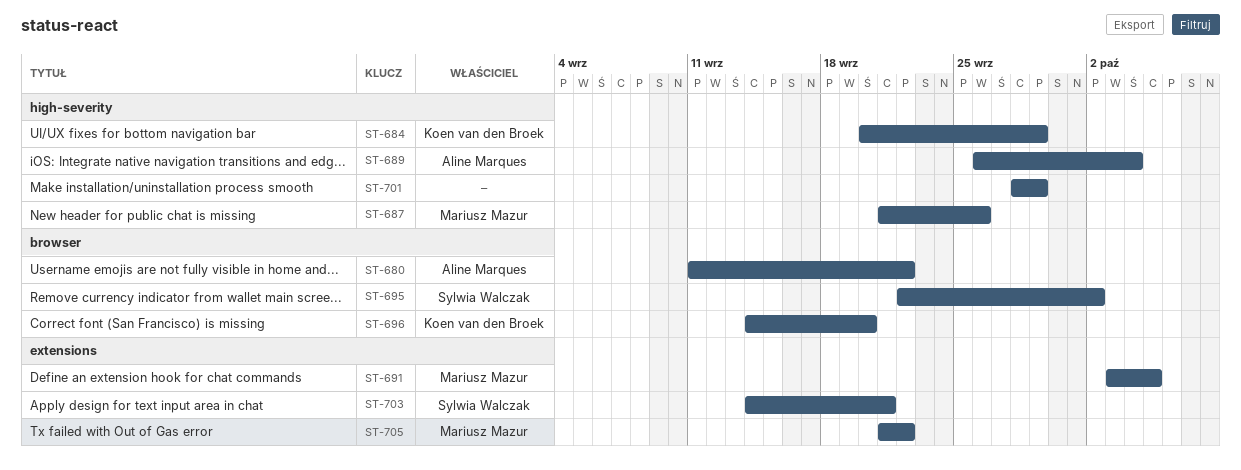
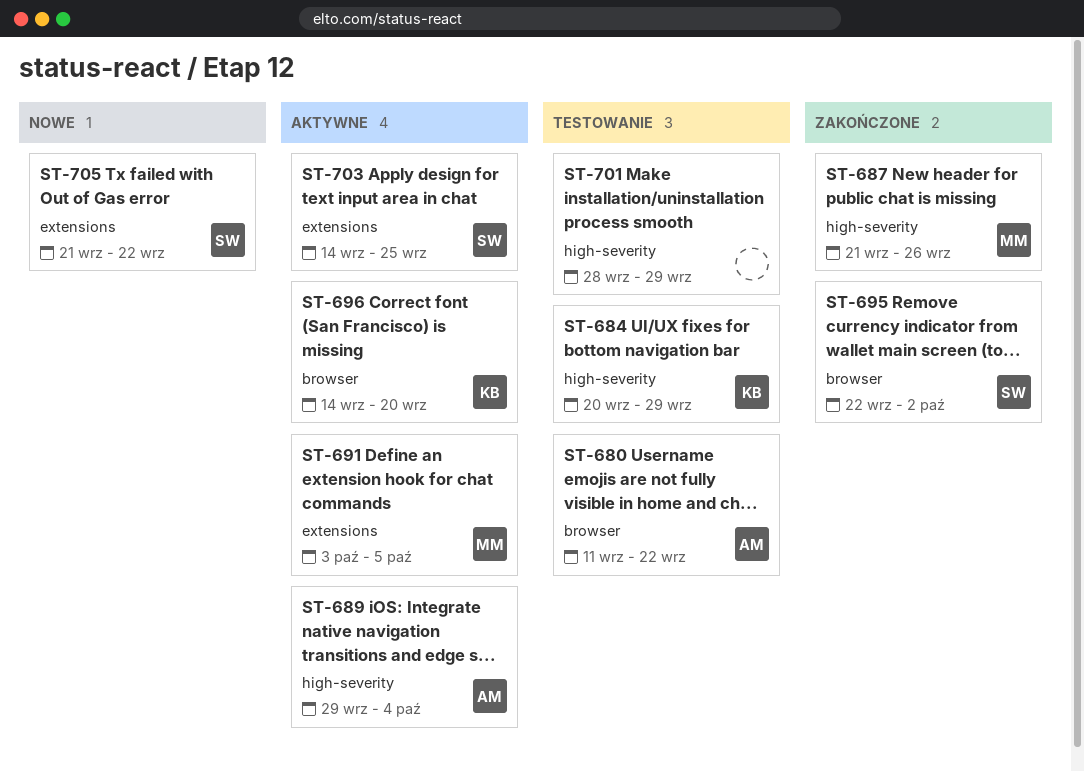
ST-689, start: Sep 26 -> Sep 29
ST-703, due: Sep 21 -> Sep 25
ST-705, owner: Mariusz Mazur -> Sylwia Walczak

